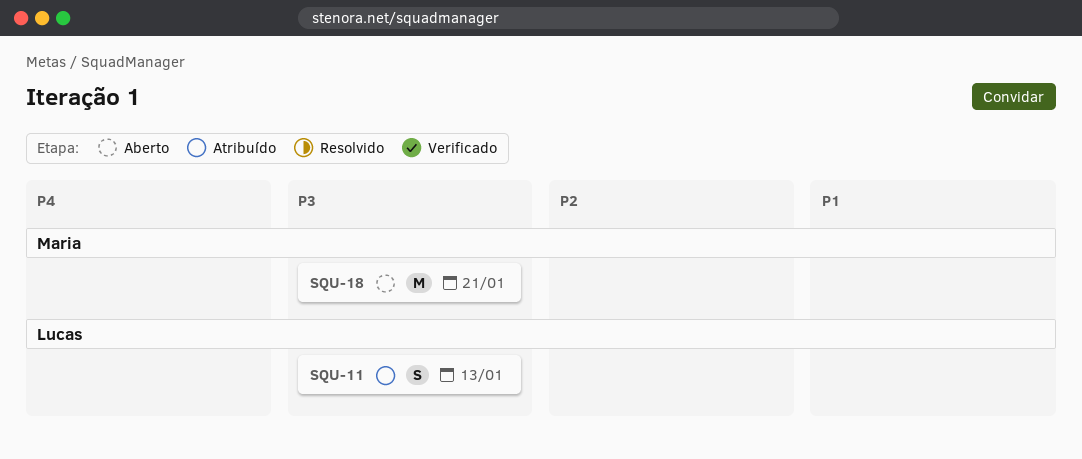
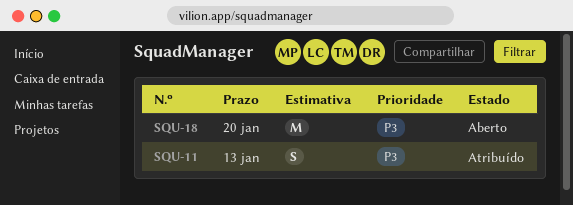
SQU-18, due: Jan 21 -> Jan 20

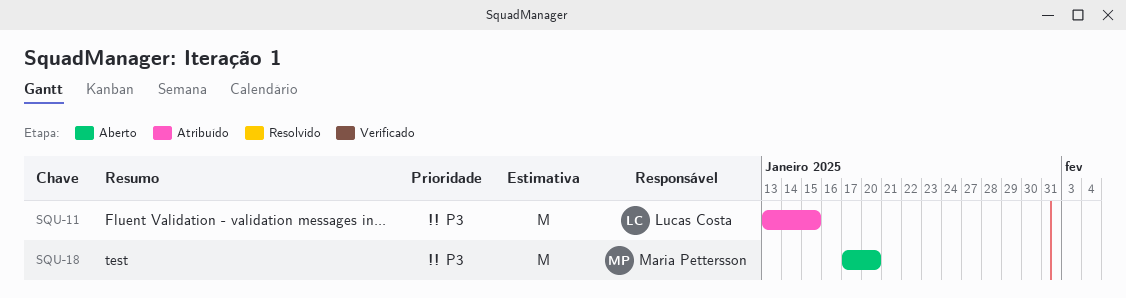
SQU-11, estimate: S -> M
SQU-11, due: Jan 13 -> Jan 15

